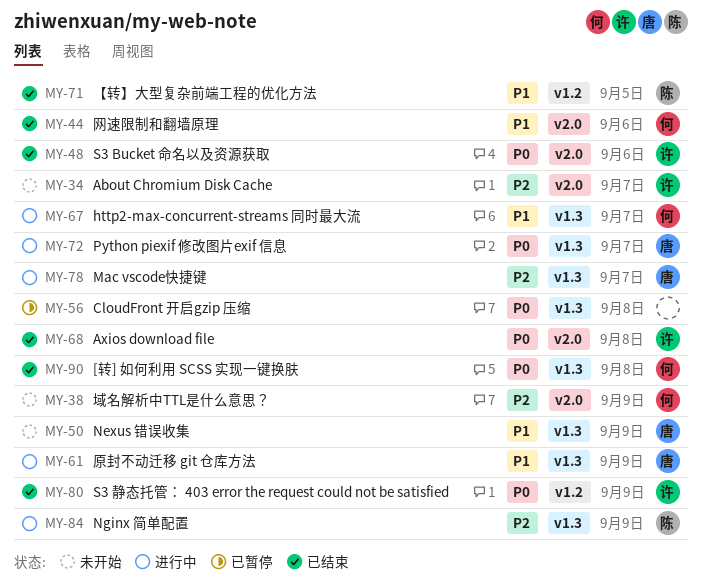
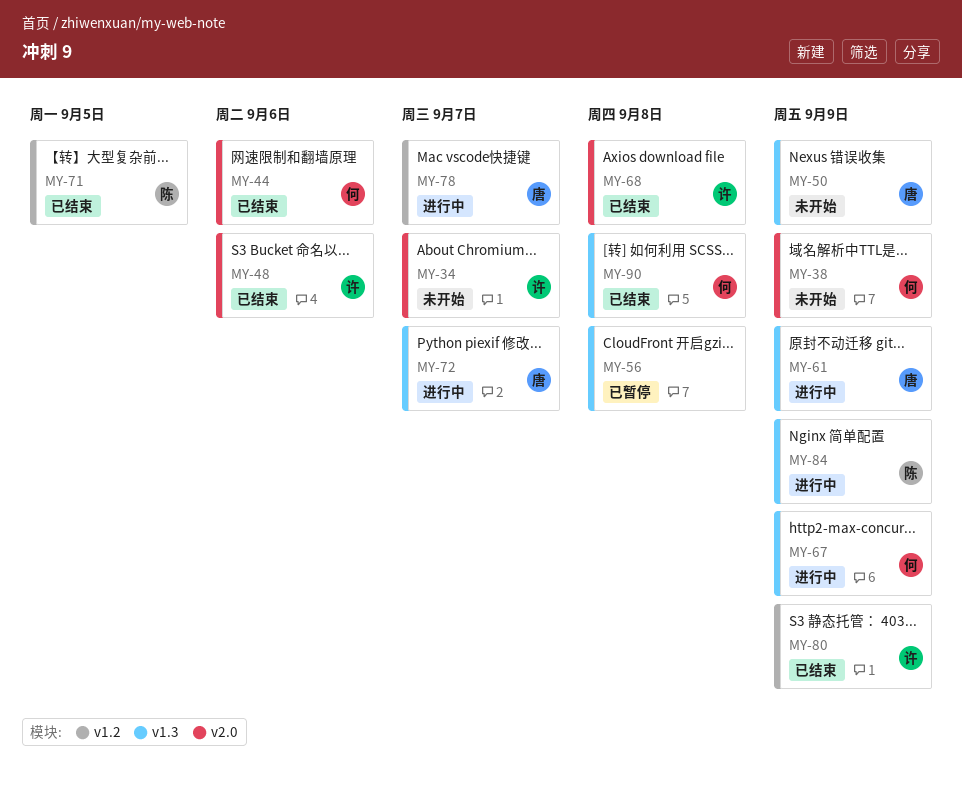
MY-67, due: Sep 7 -> Sep 9
MY-78, label: v1.3 -> v1.2

